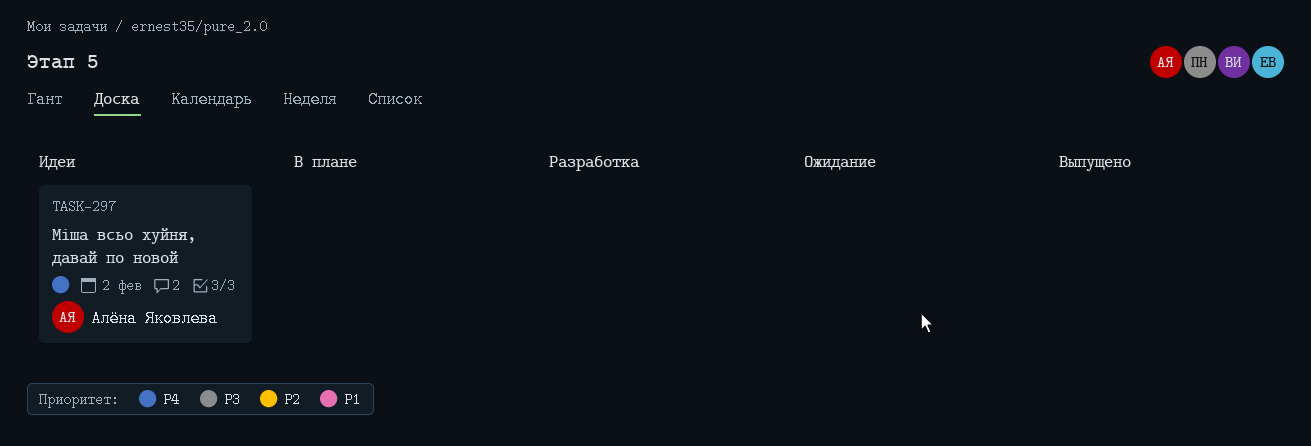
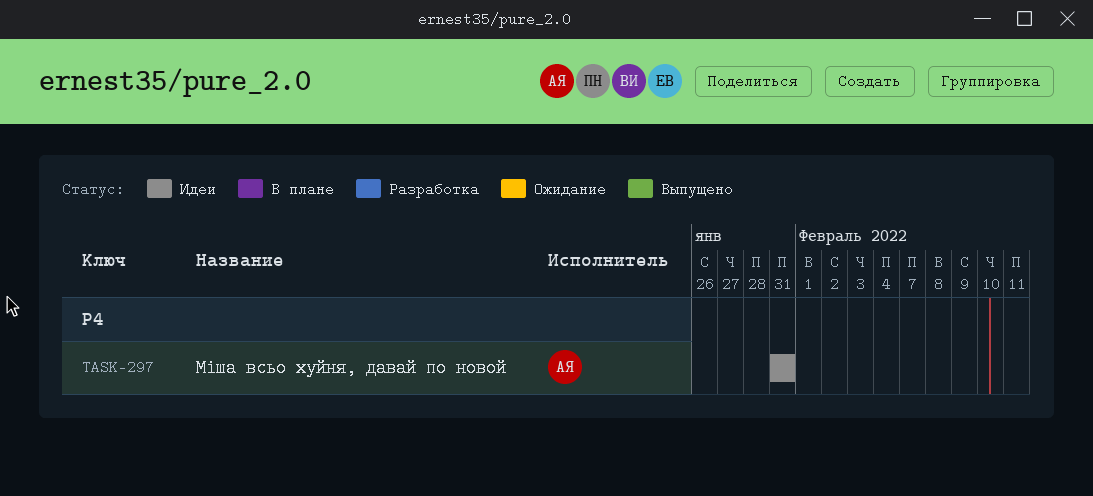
TASK-297, due: Feb 2 -> Jan 31

